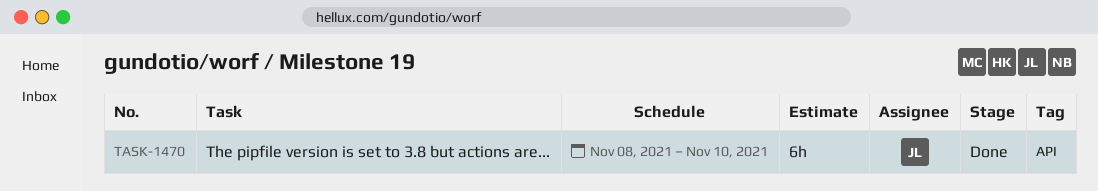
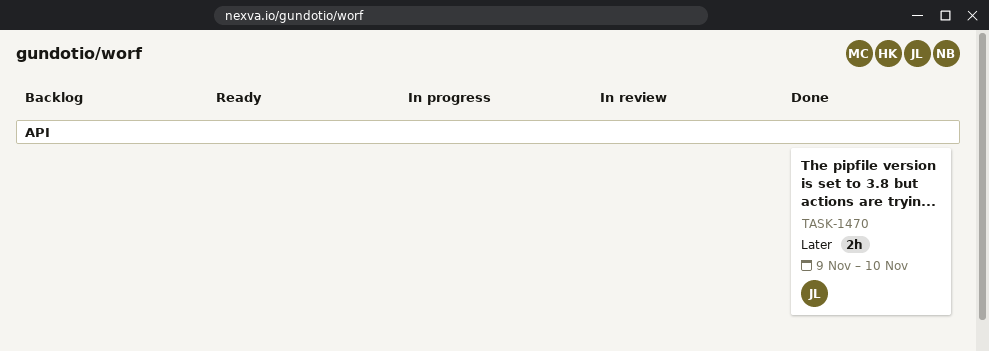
TASK-1470, estimate: 6h -> 2h
TASK-1470, start: Nov 8 -> Nov 9

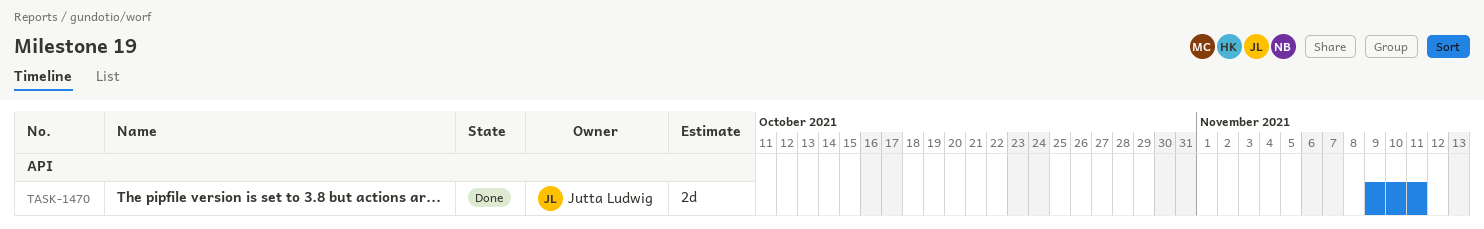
TASK-1470, estimate: 2h -> 2d
TASK-1470, due: Nov 10 -> Nov 11

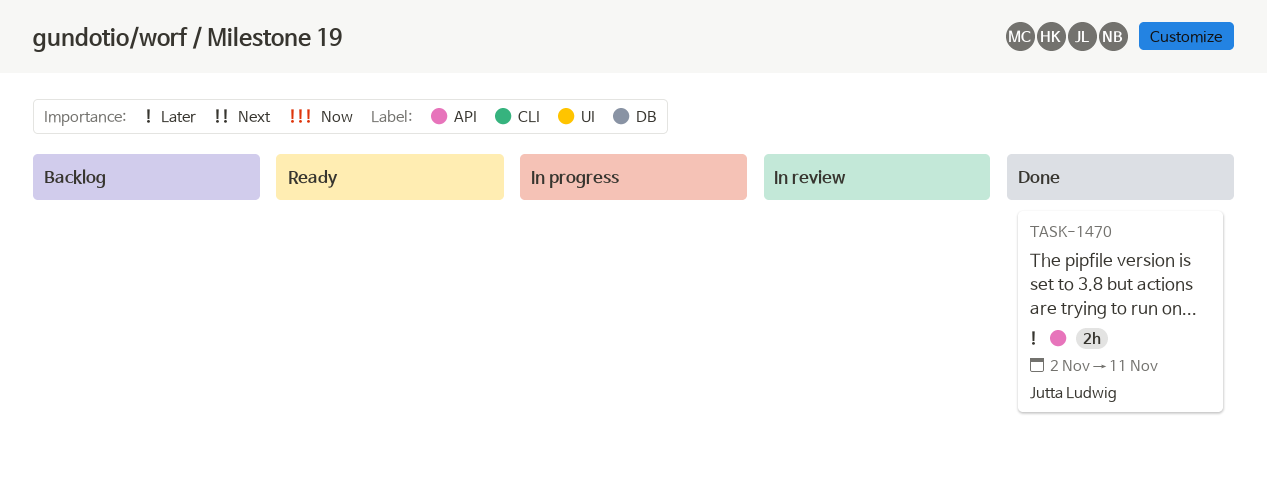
TASK-1470, estimate: 2d -> 2h
TASK-1470, start: Nov 9 -> Nov 2

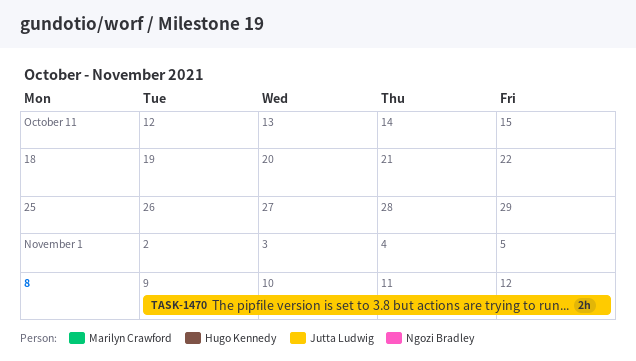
TASK-1470, start: Nov 2 -> Nov 9
TASK-1470, due: Nov 11 -> Nov 12

